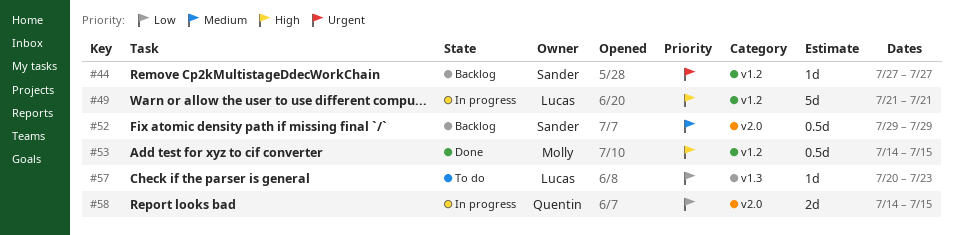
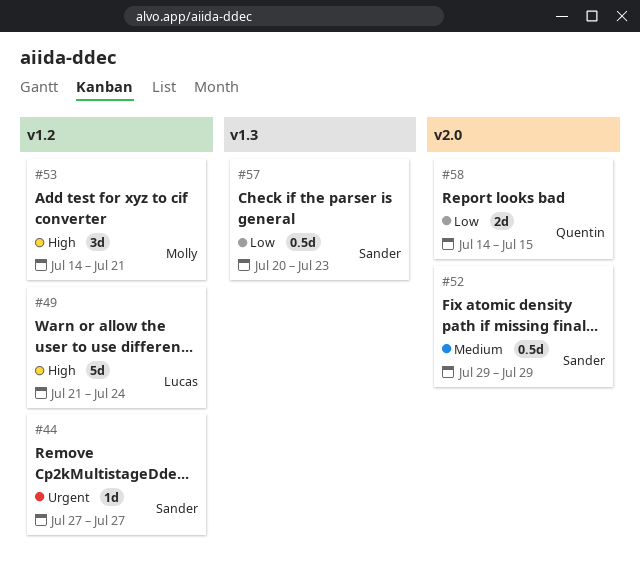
#49, due: Jul 21 -> Jul 24
#53, estimate: 0.5d -> 3d
#53, due: Jul 15 -> Jul 21
#57, owner: Lucas -> Sander
#57, estimate: 1d -> 0.5d

